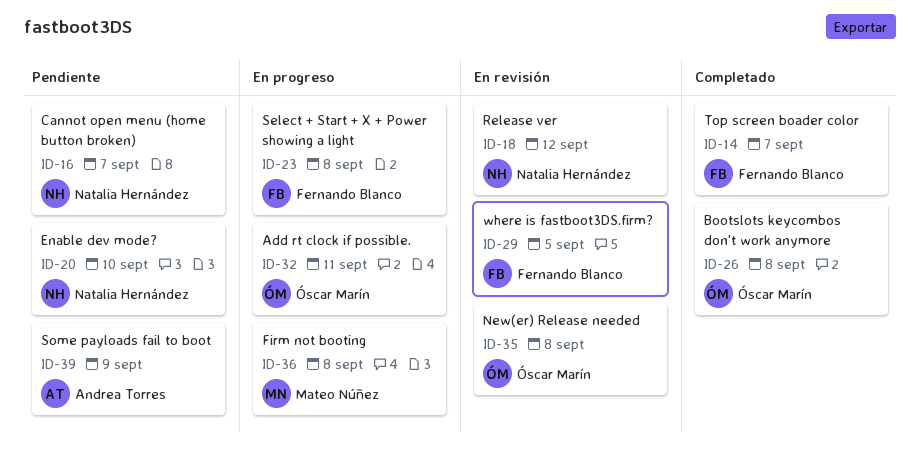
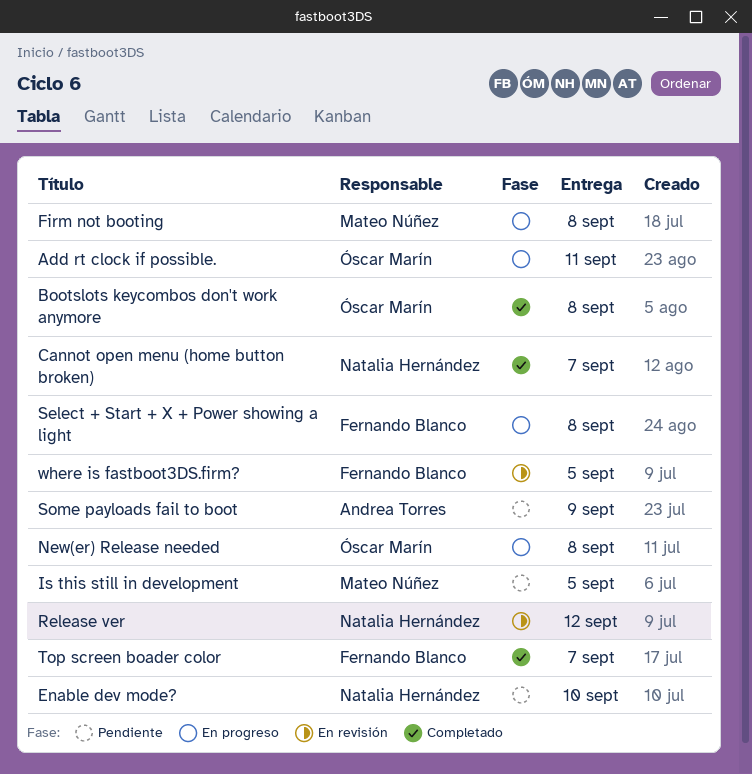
Cannot open menu (home button broken), status: Pendiente -> Completado
Is this still in development: none -> present
New(er) Release needed, status: En revisión -> En progreso

